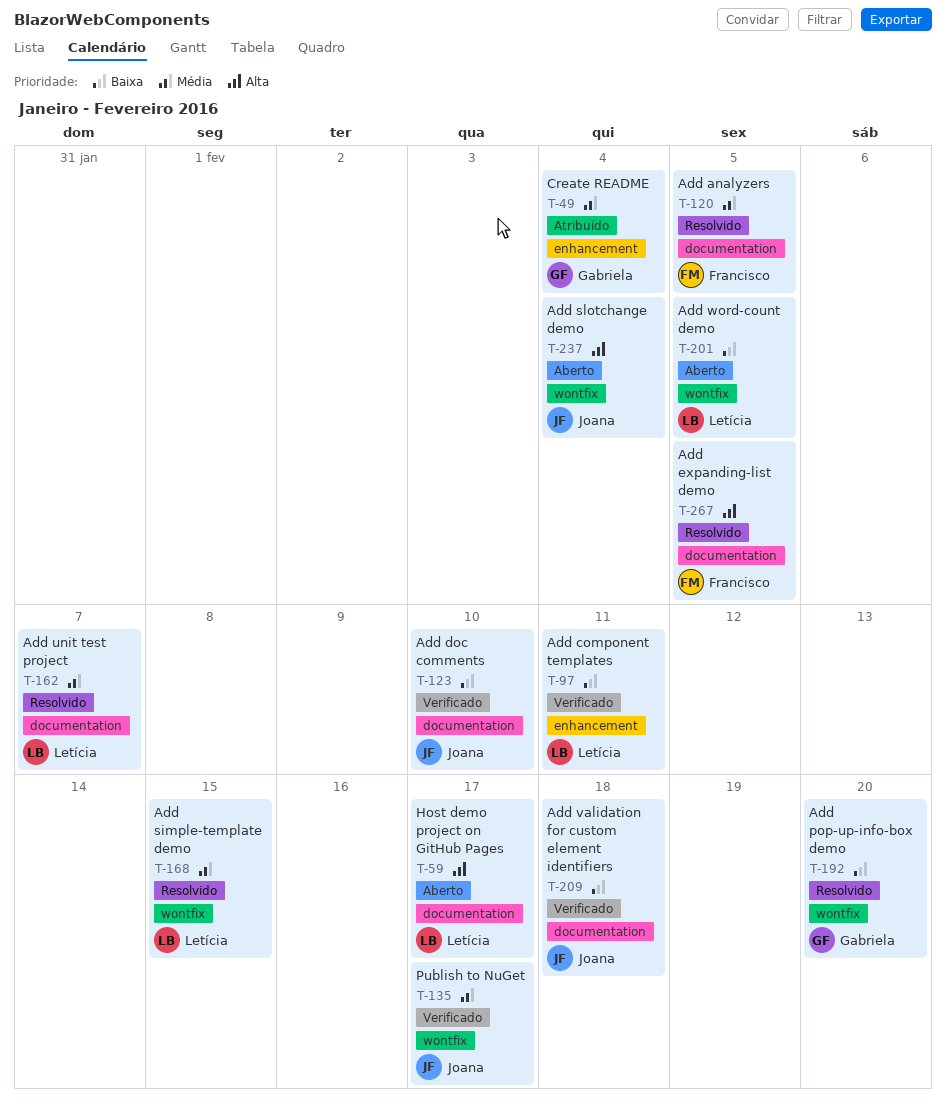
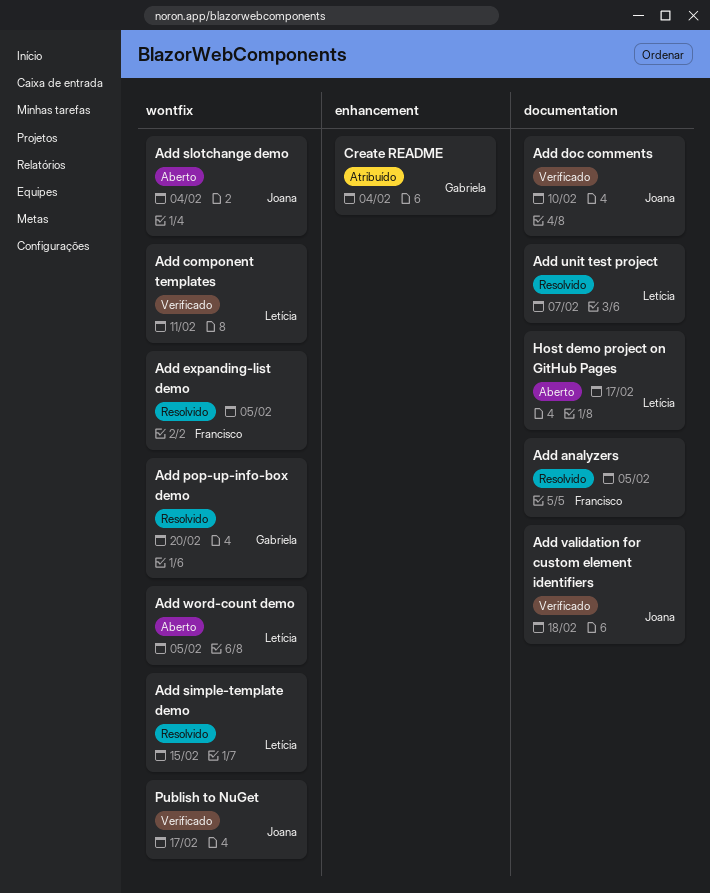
Add component templates, label: enhancement -> wontfix
Add expanding-list demo, label: documentation -> wontfix

